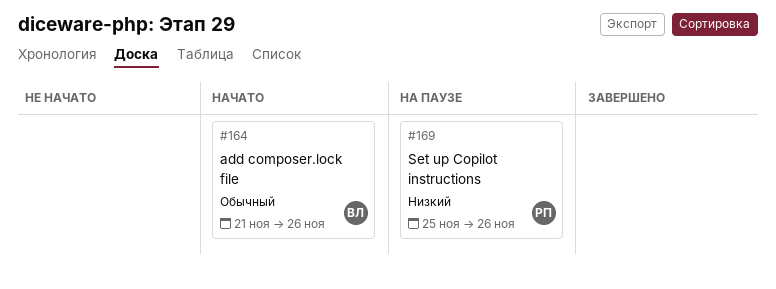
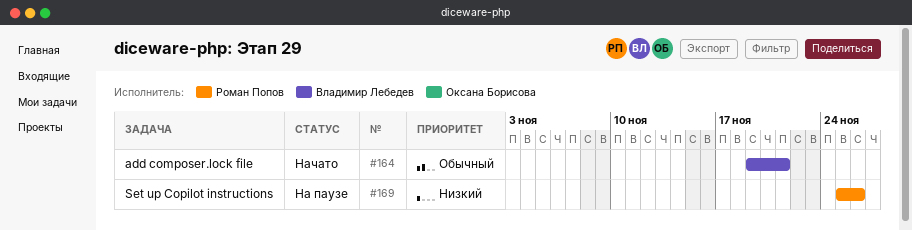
#164, start: Nov 21 -> Nov 19
#164, due: Nov 26 -> Nov 21

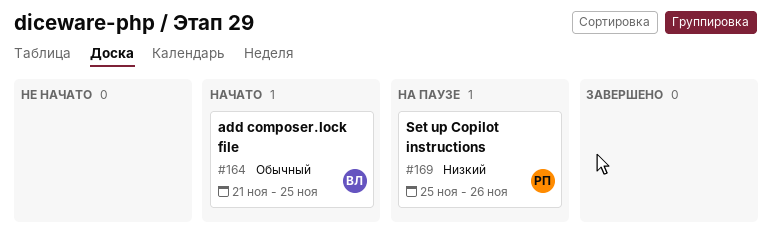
#164, start: Nov 19 -> Nov 21
#164, due: Nov 21 -> Nov 25

